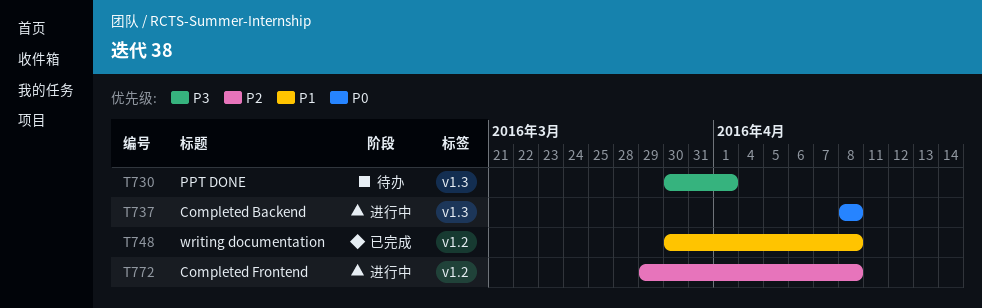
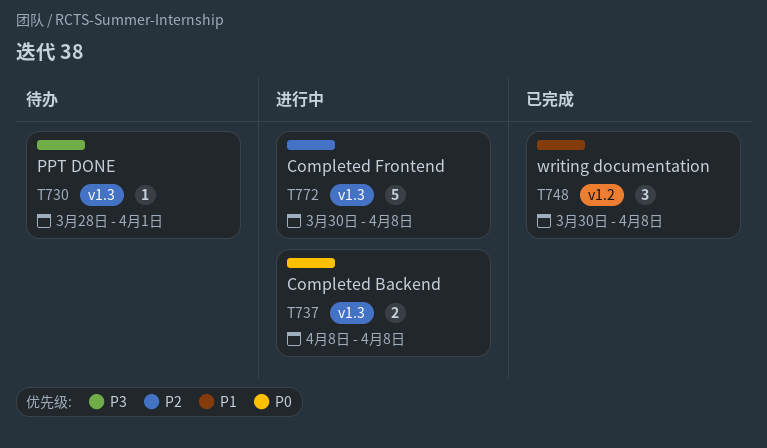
T730, start: Mar 30 -> Mar 28
T772, label: v1.2 -> v1.3
T772, start: Mar 29 -> Mar 30

